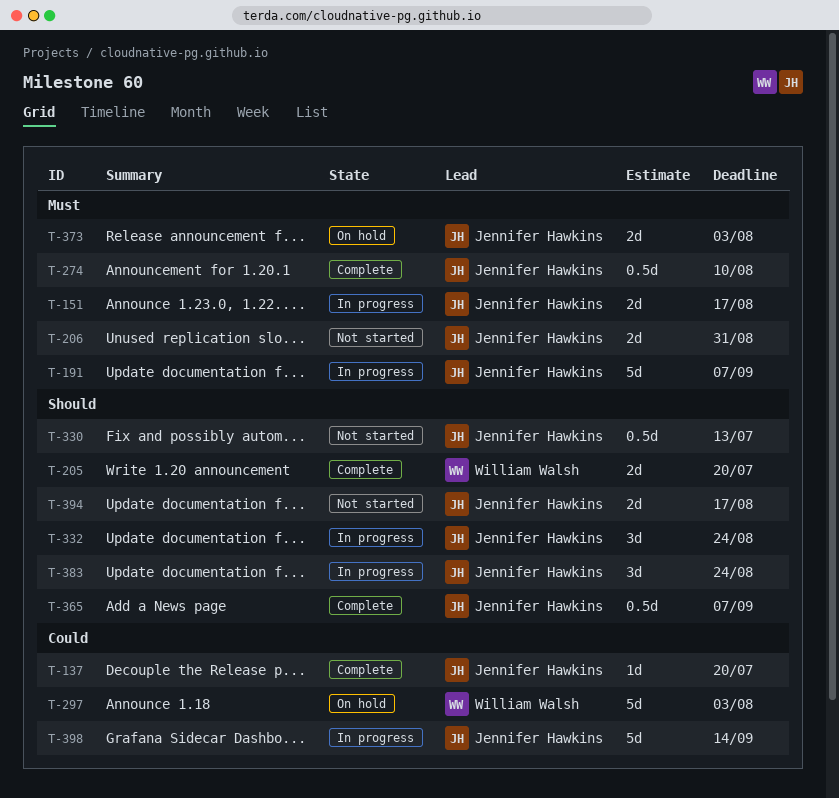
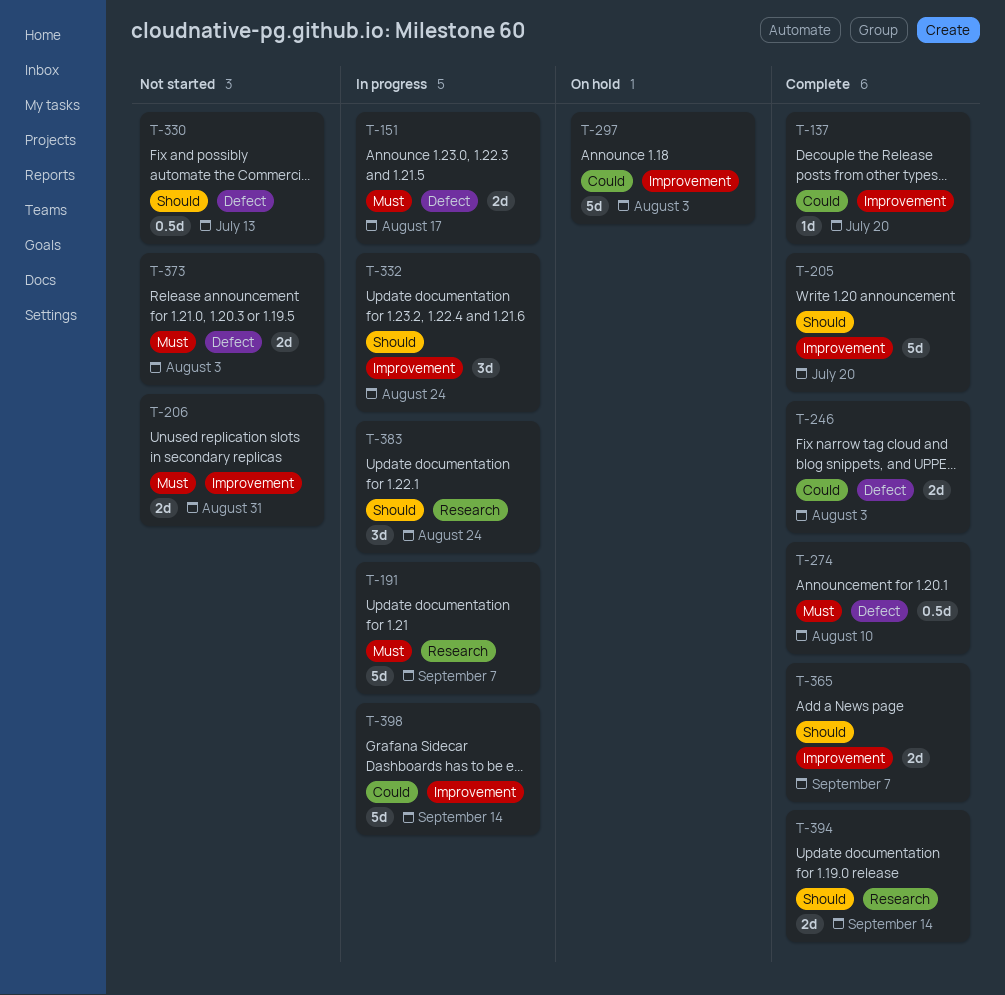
T-205, estimate: 2d -> 5d
T-246: none -> present
T-365, estimate: 0.5d -> 2d
T-373, status: On hold -> Not started
T-394, status: Not started -> Complete
T-394, due: Aug 17 -> Sep 14

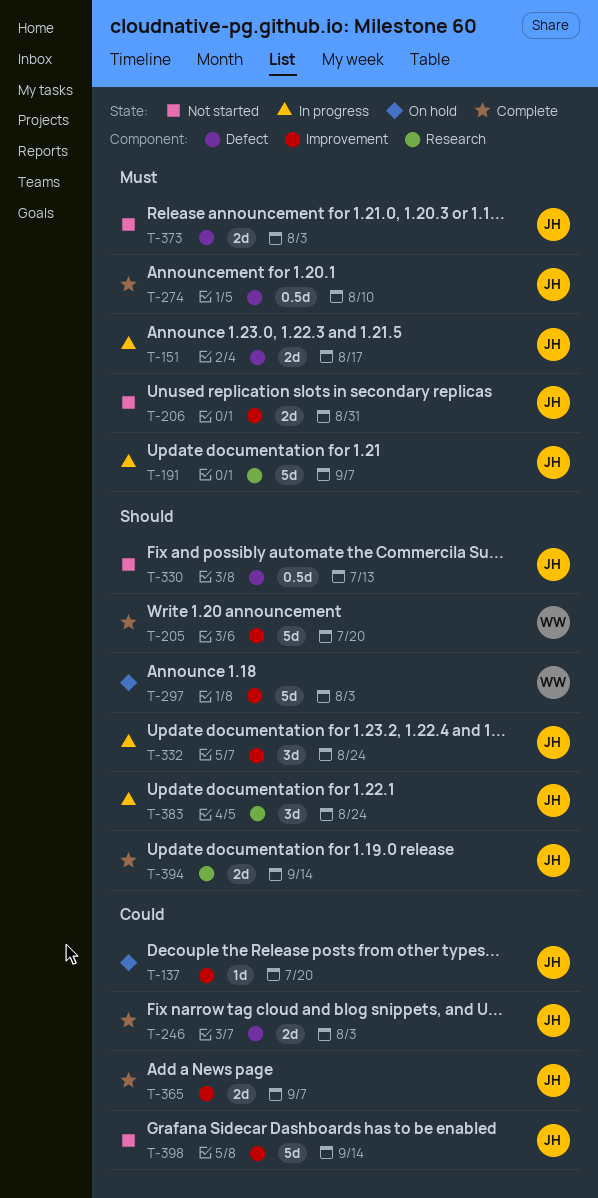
T-137, status: Complete -> On hold
T-297, priority: Could -> Should
T-365, priority: Should -> Could
T-398, status: In progress -> Not started

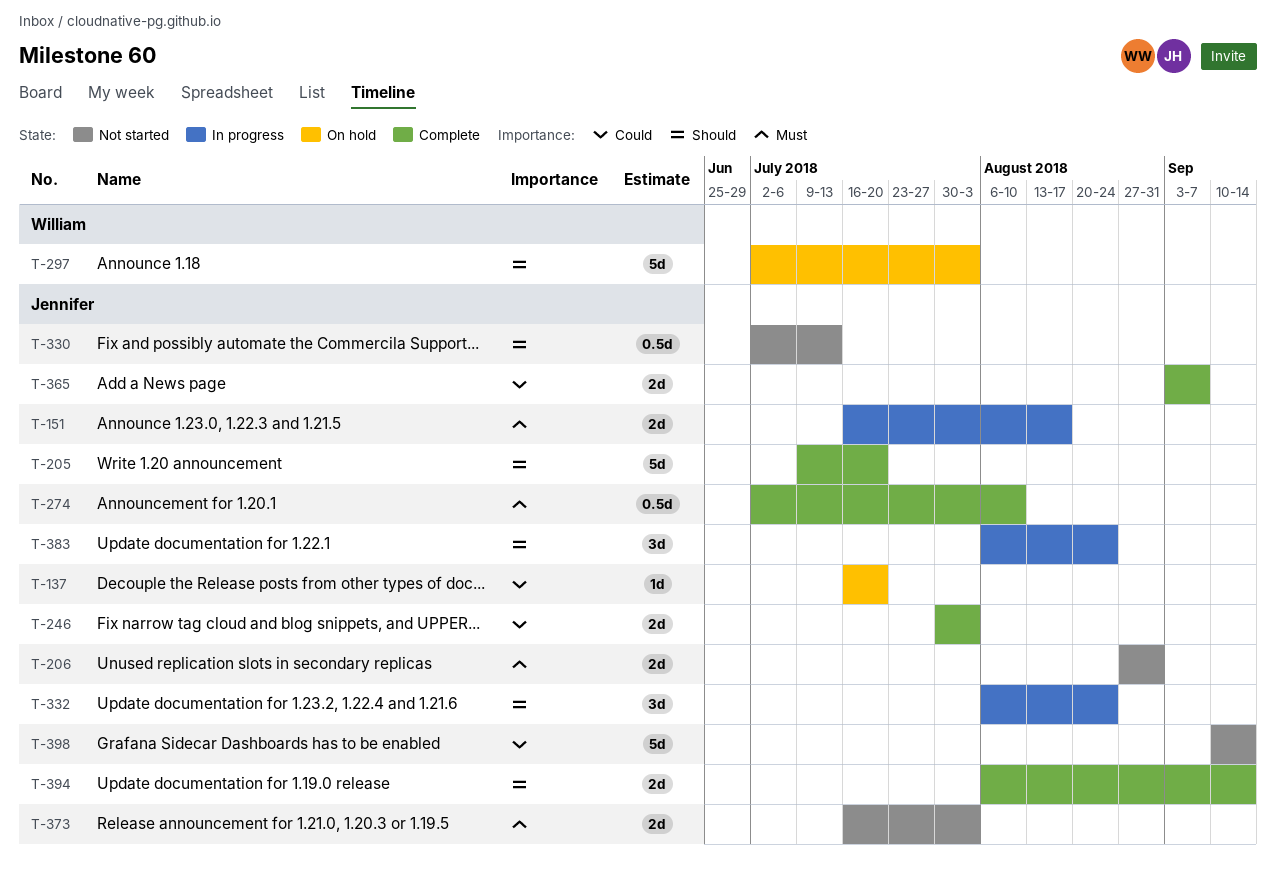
T-191: present -> none
T-205, owner: William -> Jennifer

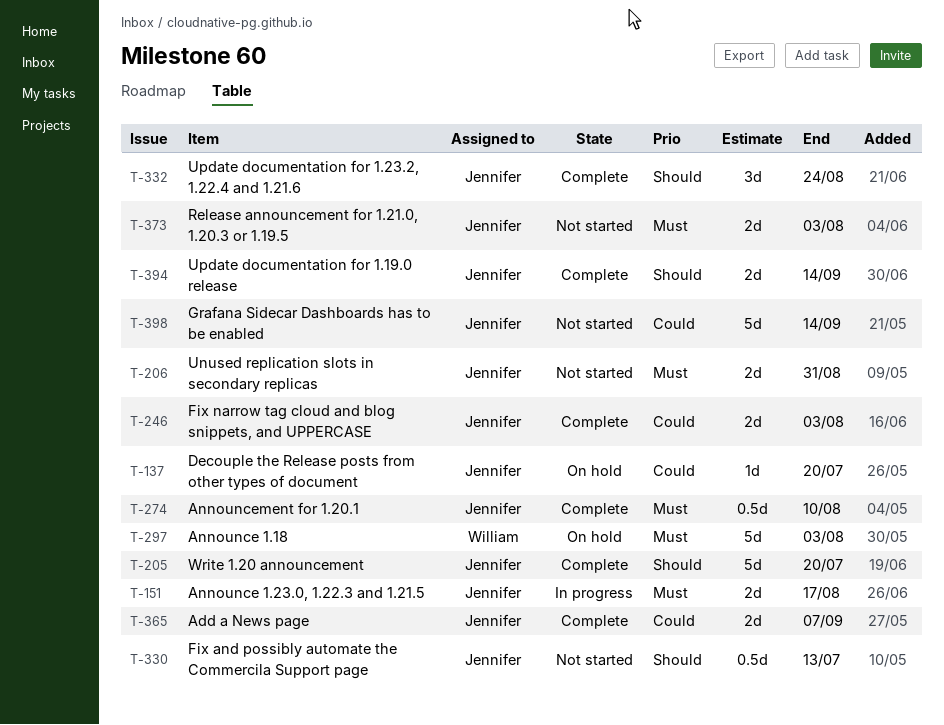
T-297, priority: Should -> Must
T-332, status: In progress -> Complete
T-383: present -> none

